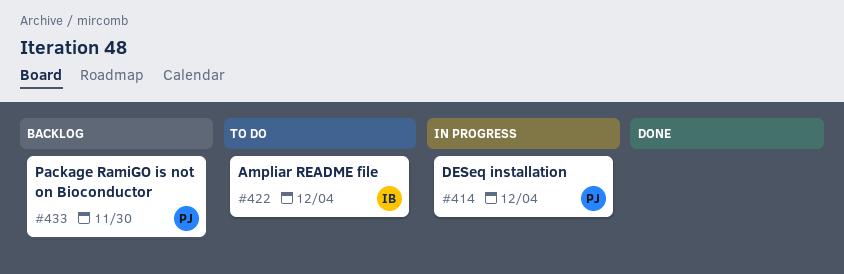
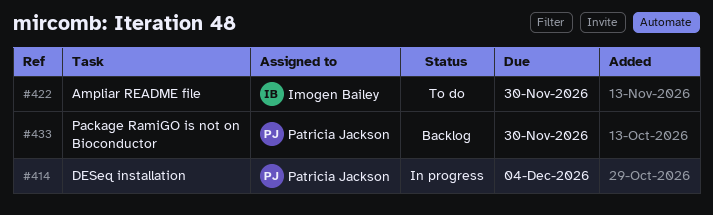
#422, due: Dec 4 -> Nov 30

